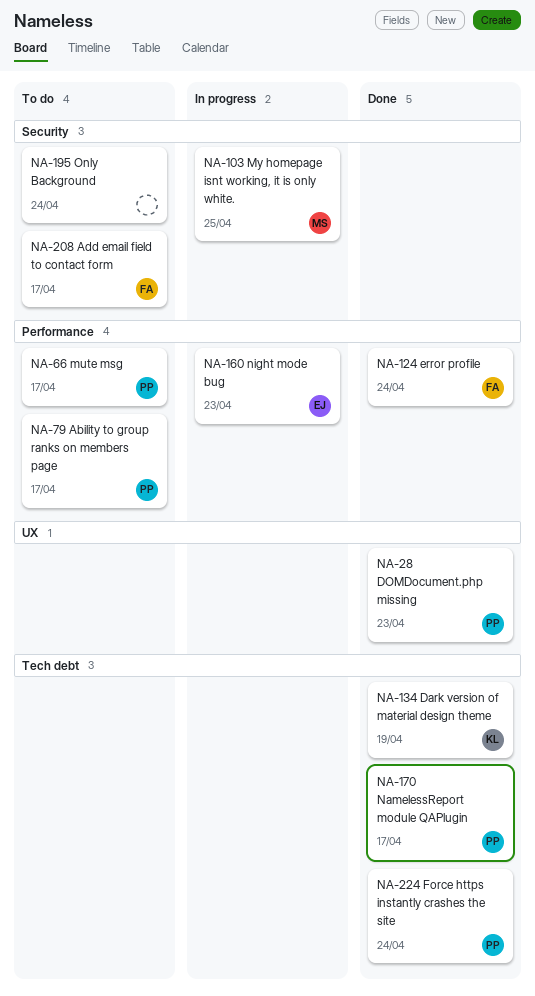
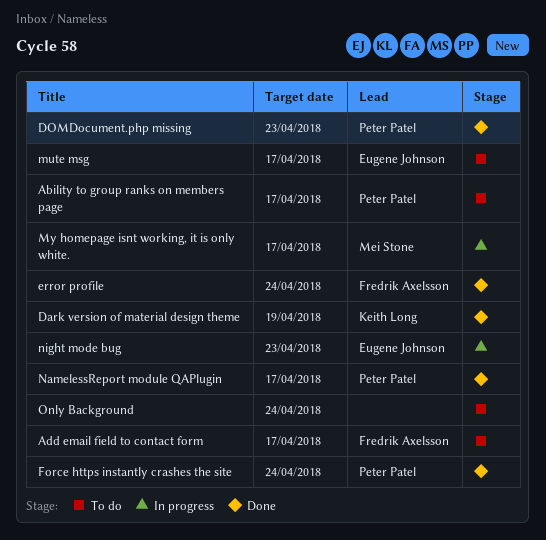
mute msg, owner: Peter Patel -> Eugene Johnson
My homepage isnt working, it is only white., due: Apr 25 -> Apr 17

